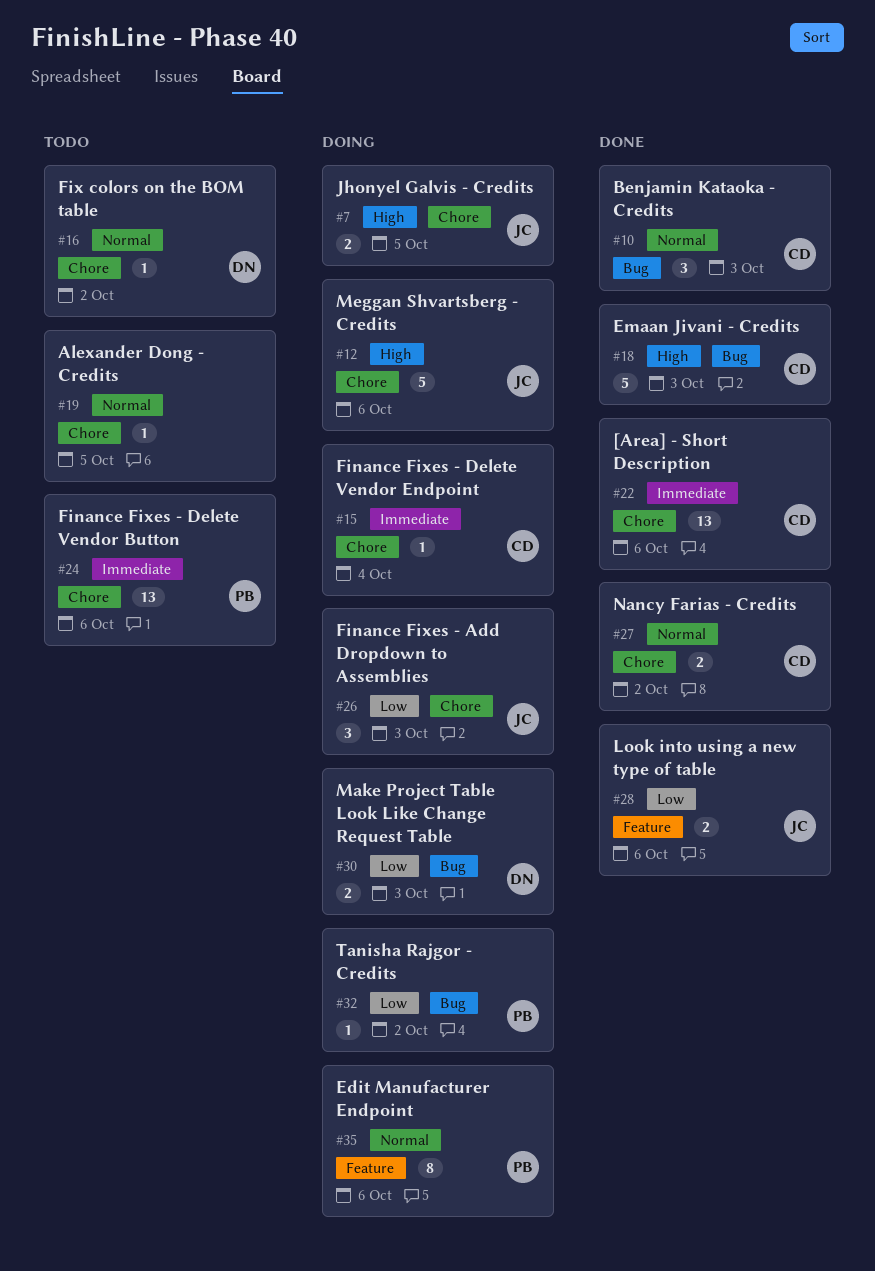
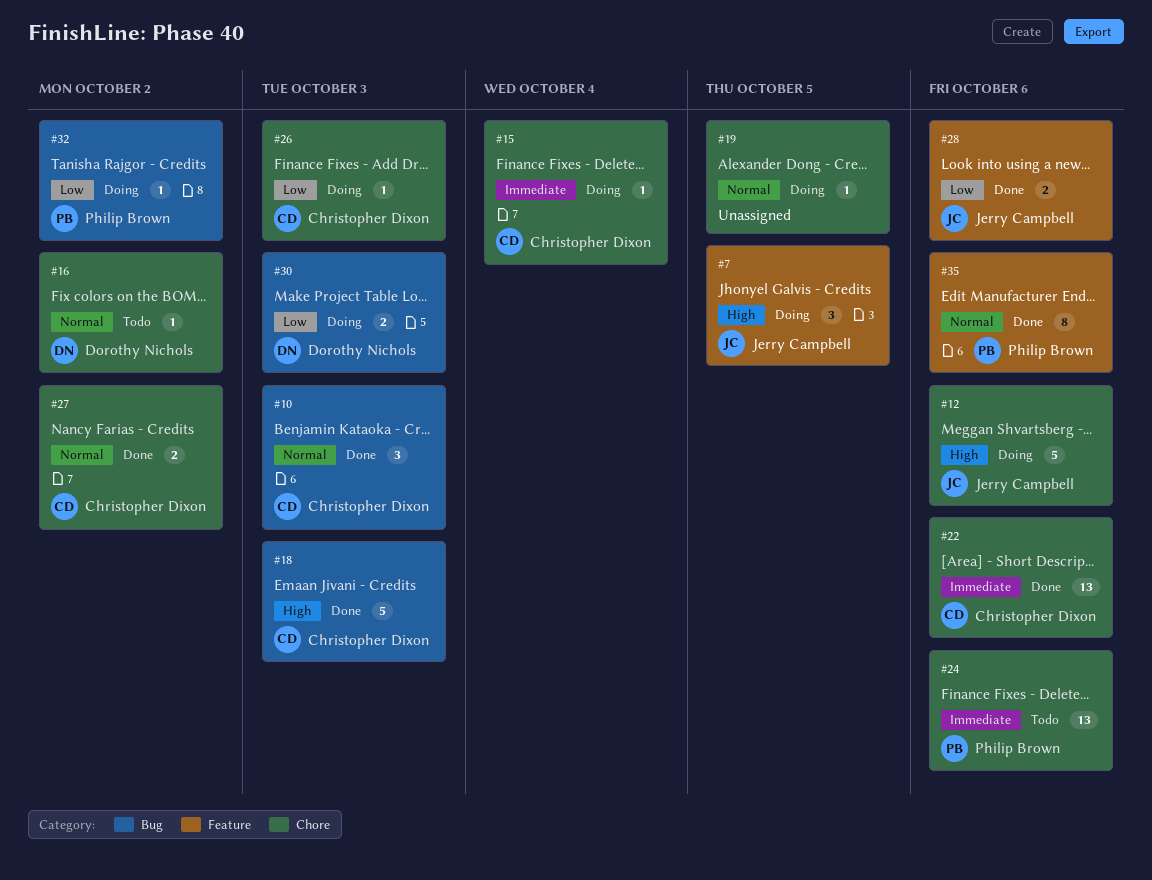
#7, label: Chore -> Feature
#7, estimate: 2 -> 3
#19, status: Todo -> Doing
#26, owner: Jerry Campbell -> Christopher Dixon
#26, estimate: 3 -> 1
#35, status: Doing -> Done

